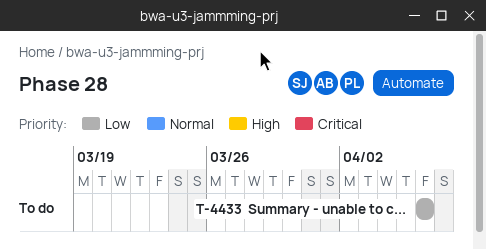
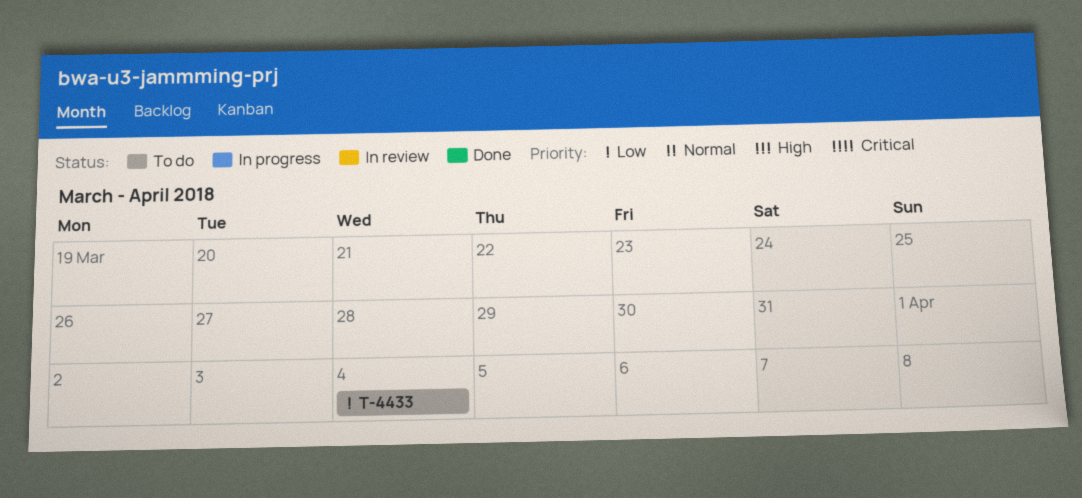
T-4433, start: Apr 6 -> Apr 4
T-4433, due: Apr 6 -> Apr 4

